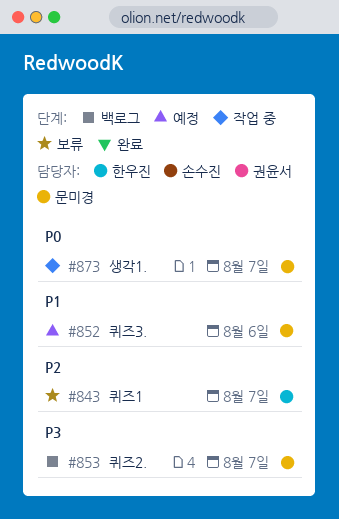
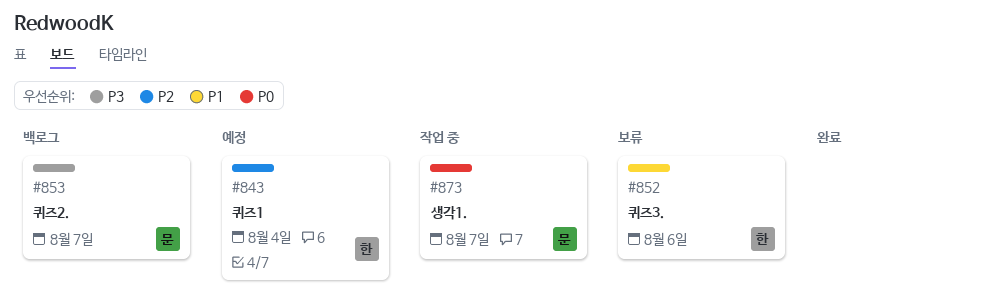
#843, status: 보류 -> 예정
#843, due: Aug 7 -> Aug 4
#852, status: 예정 -> 보류
#852, owner: 문미경 -> 한우진

